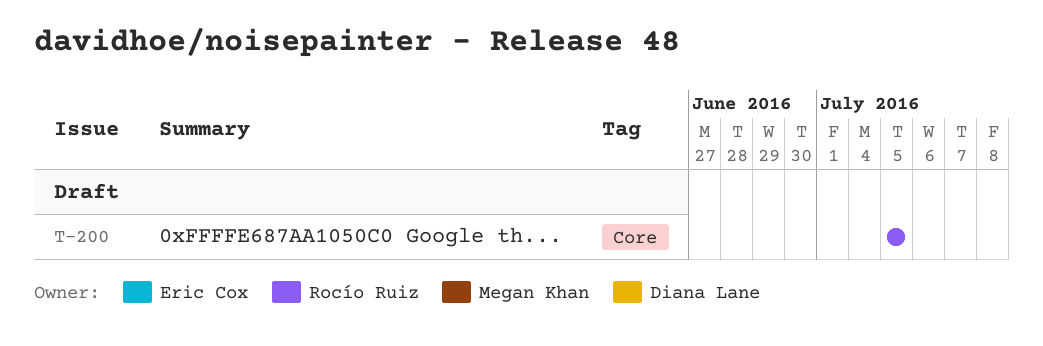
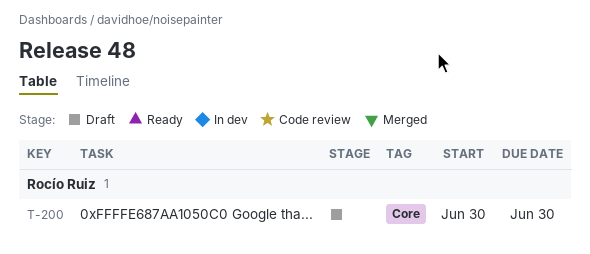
T-200, start: Jul 5 -> Jun 30
T-200, due: Jul 5 -> Jun 30

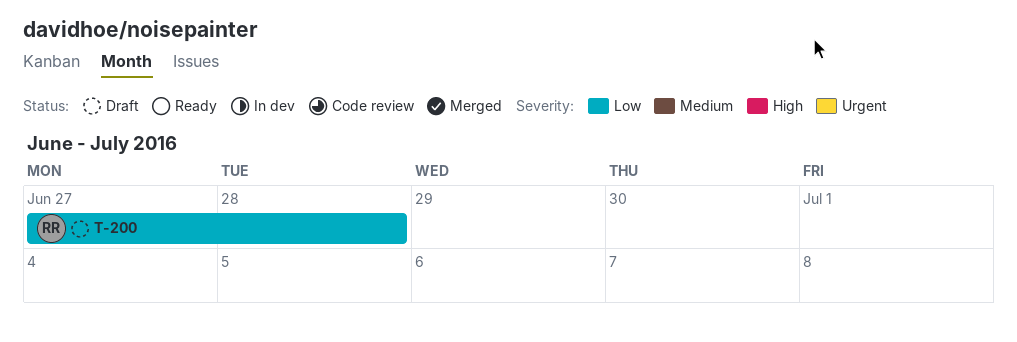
T-200, start: Jun 30 -> Jun 27
T-200, due: Jun 30 -> Jun 28

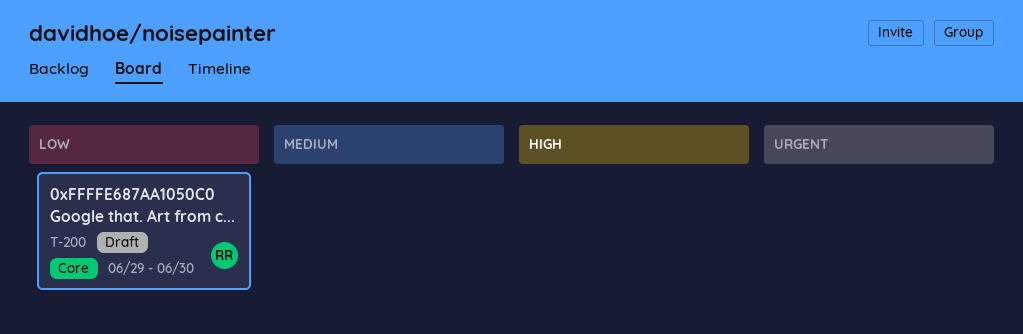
T-200, start: Jun 27 -> Jun 29
T-200, due: Jun 28 -> Jun 30

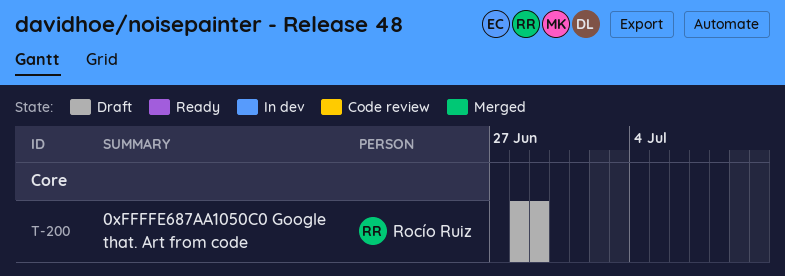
T-200, start: Jun 29 -> Jun 28
T-200, due: Jun 30 -> Jun 29

